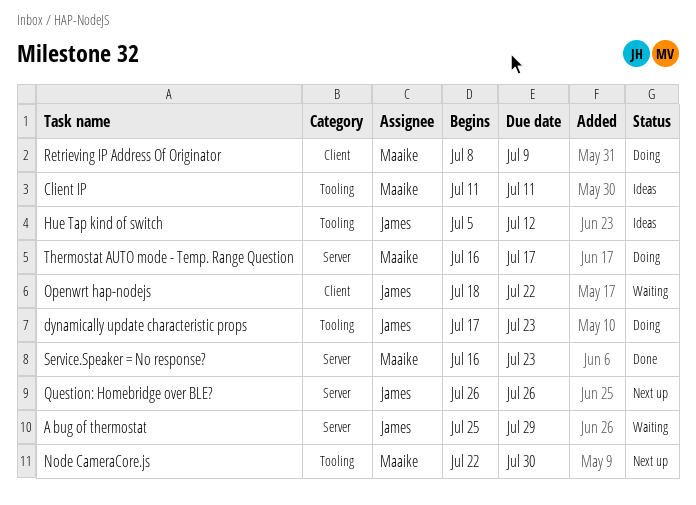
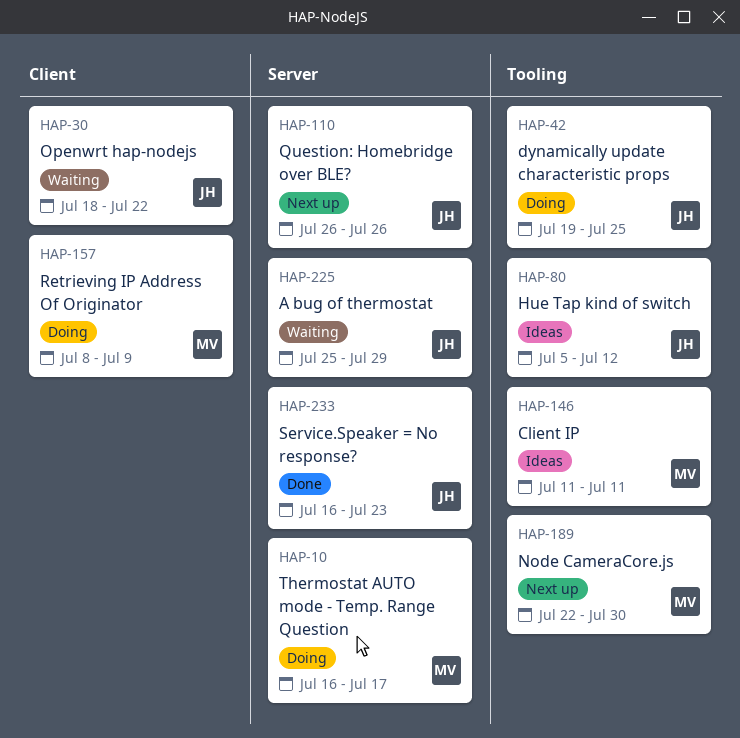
dynamically update characteristic props, start: Jul 17 -> Jul 19
dynamically update characteristic props, due: Jul 23 -> Jul 25
Service.Speaker = No response?, owner: Maaike -> James

